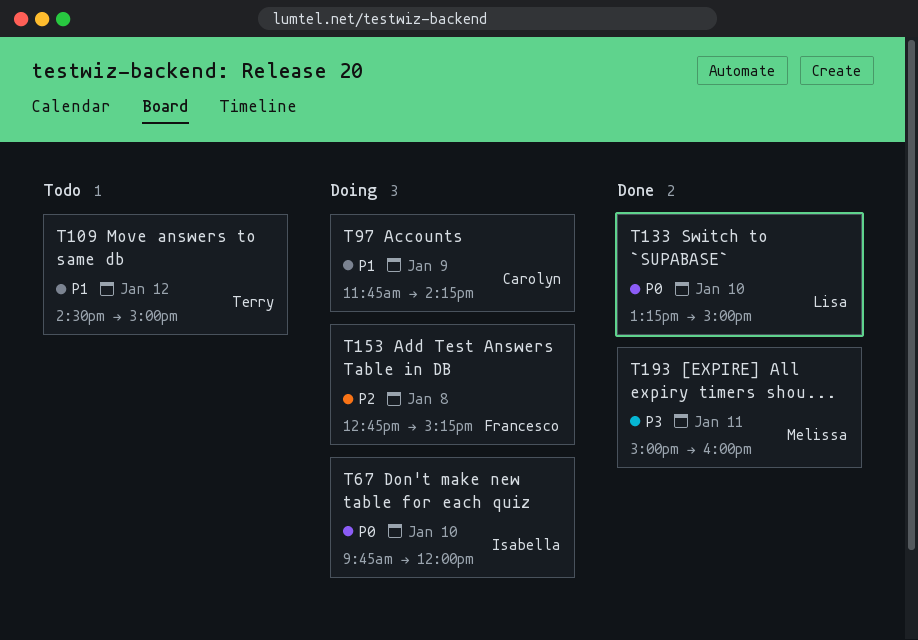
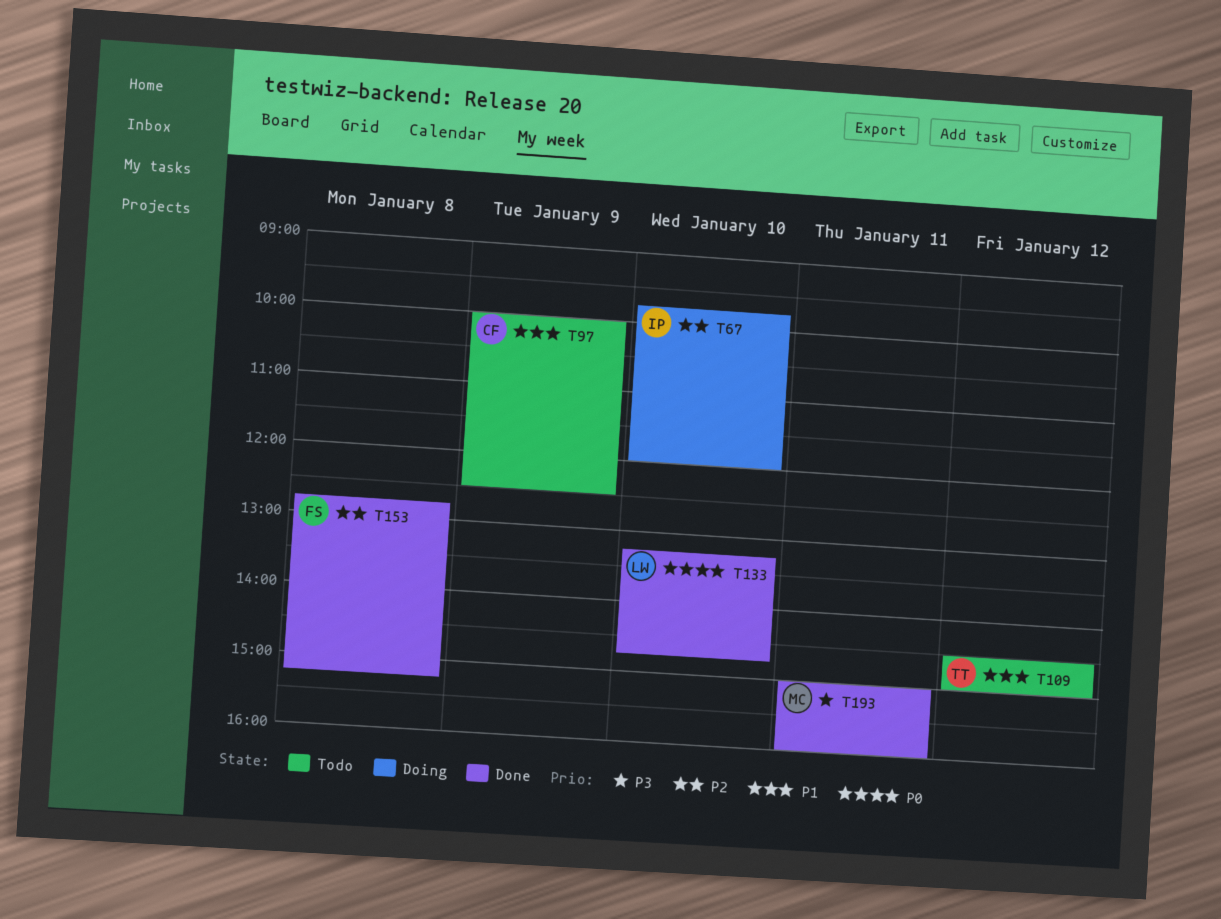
T67, priority: P0 -> P2
T97, status: Doing -> Todo
T97, begins: 11:45 -> 10:00
T97, ends: 14:15 -> 12:30
T133, ends: 15:00 -> 14:45
T153, status: Doing -> Done

